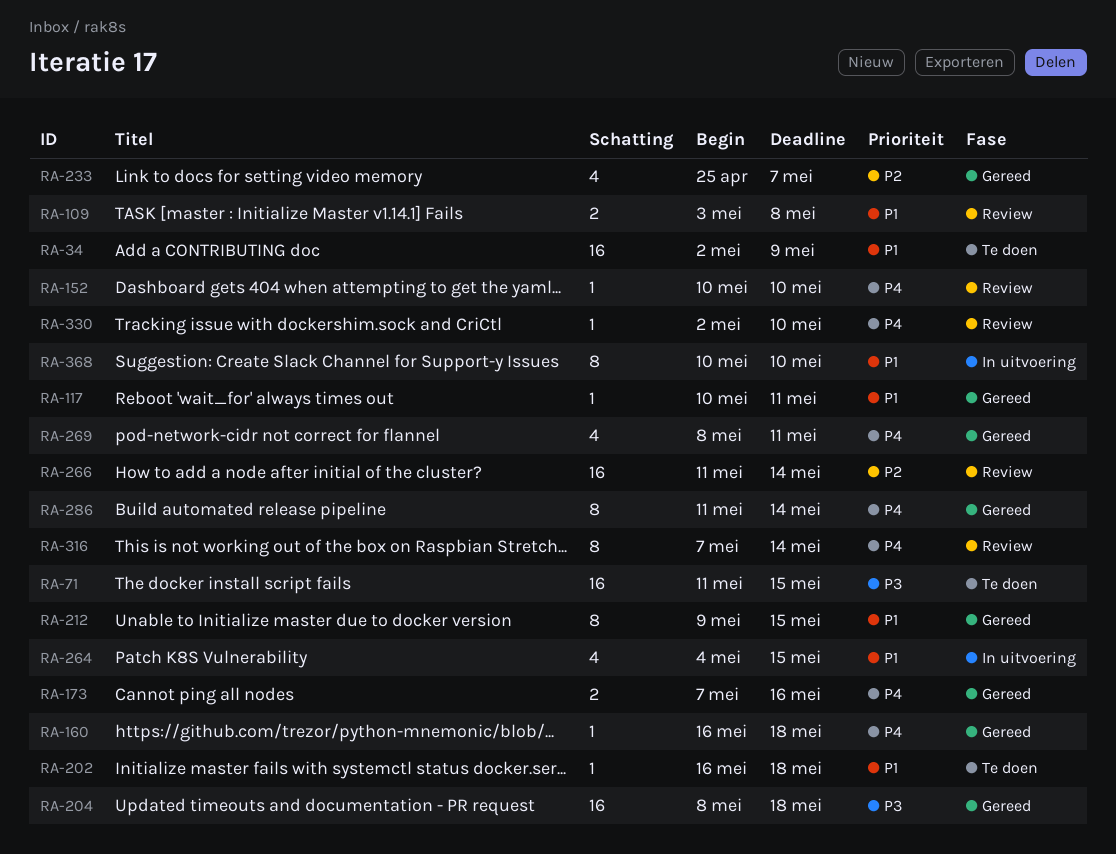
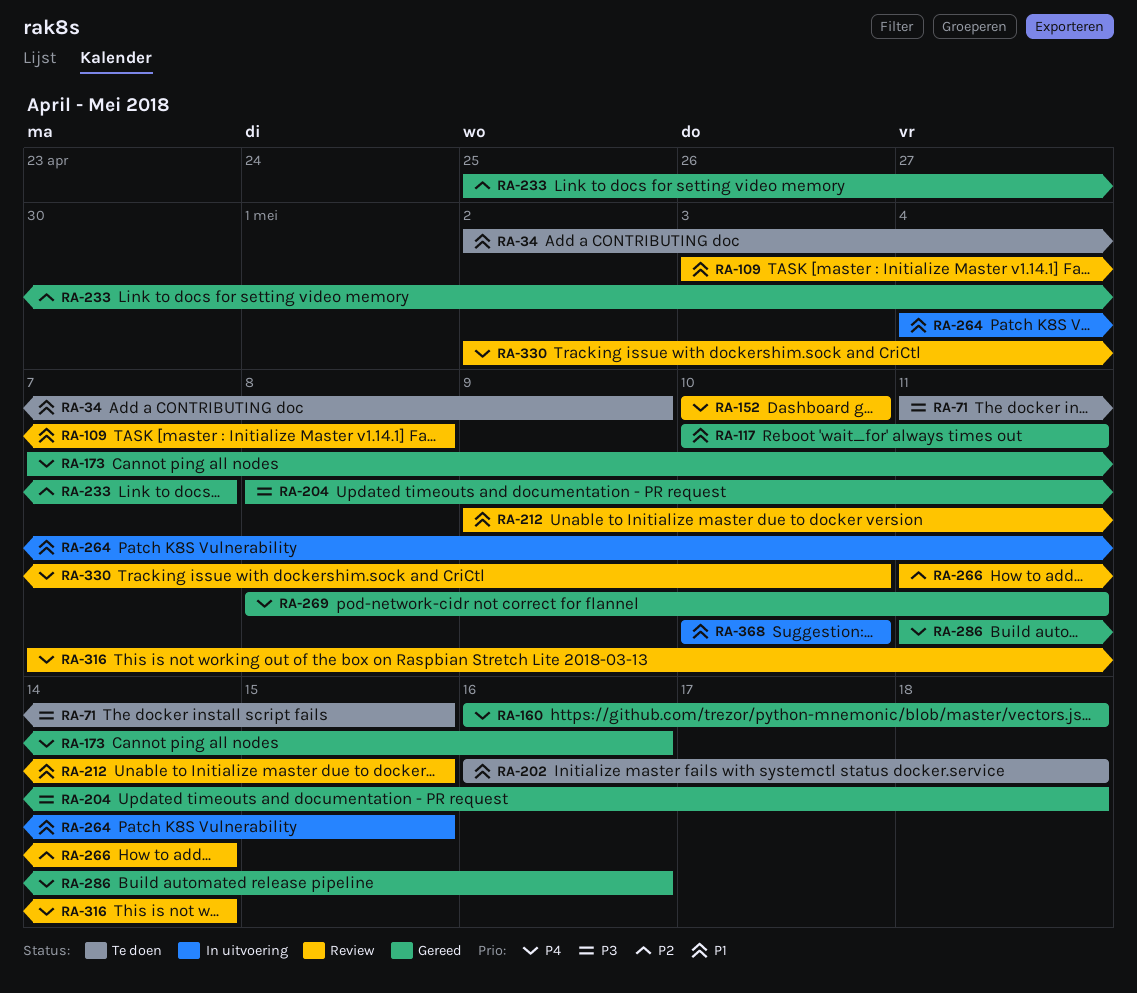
RA-212, status: Gereed -> Review
RA-286, due: May 14 -> May 16

